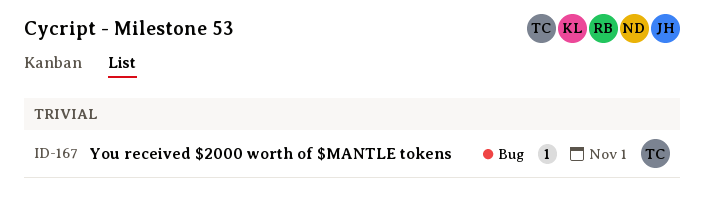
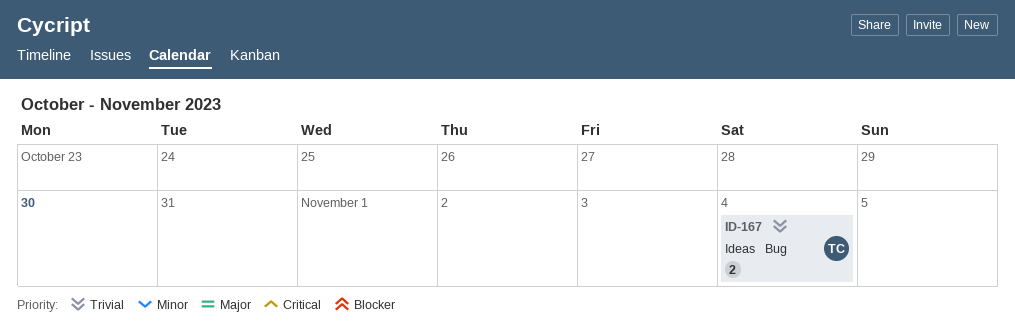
ID-167, estimate: 1 -> 2
ID-167, due: Nov 1 -> Nov 4

